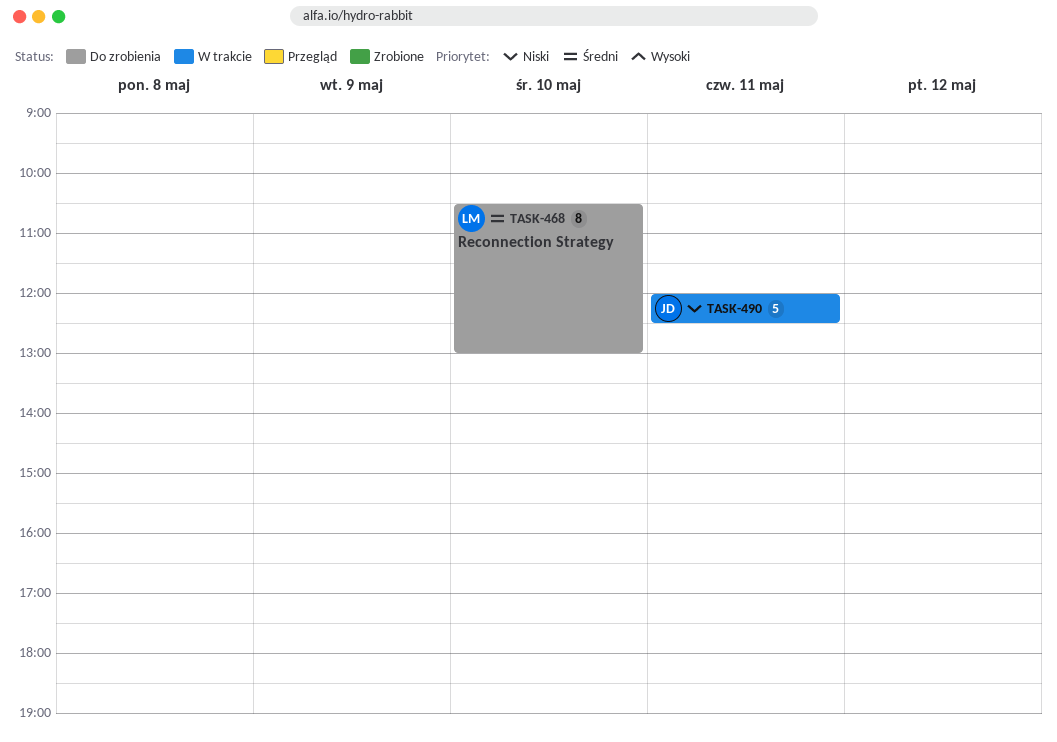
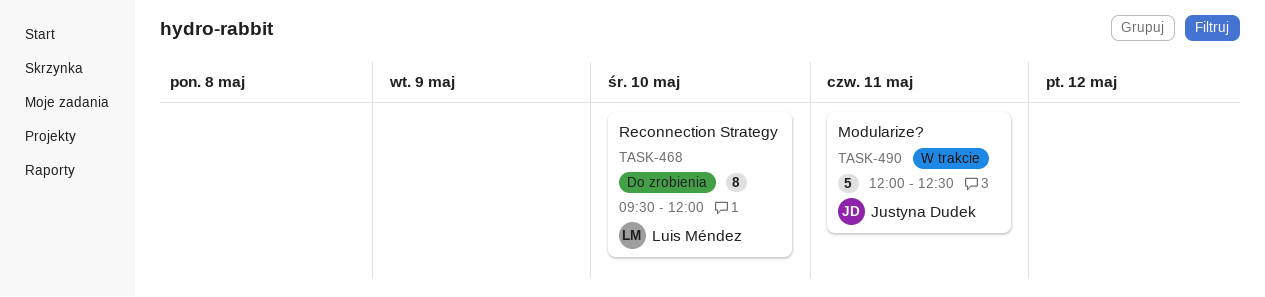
TASK-468, begins: 10:30 -> 09:30
TASK-468, ends: 13:00 -> 12:00

